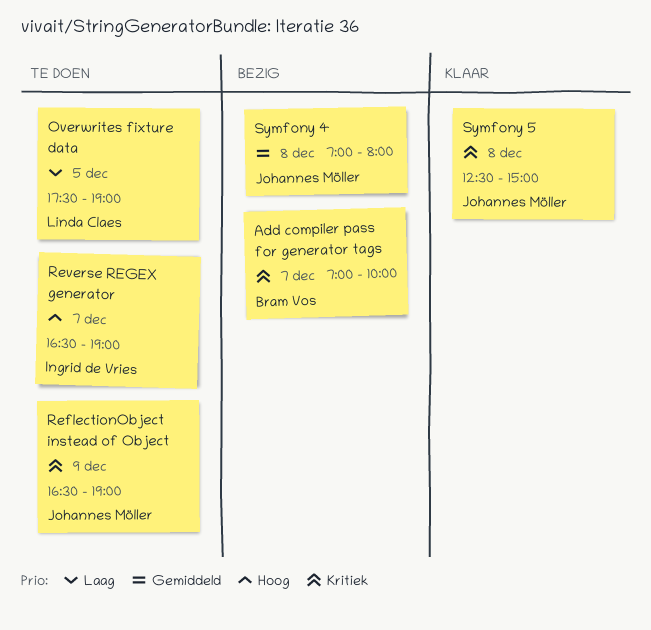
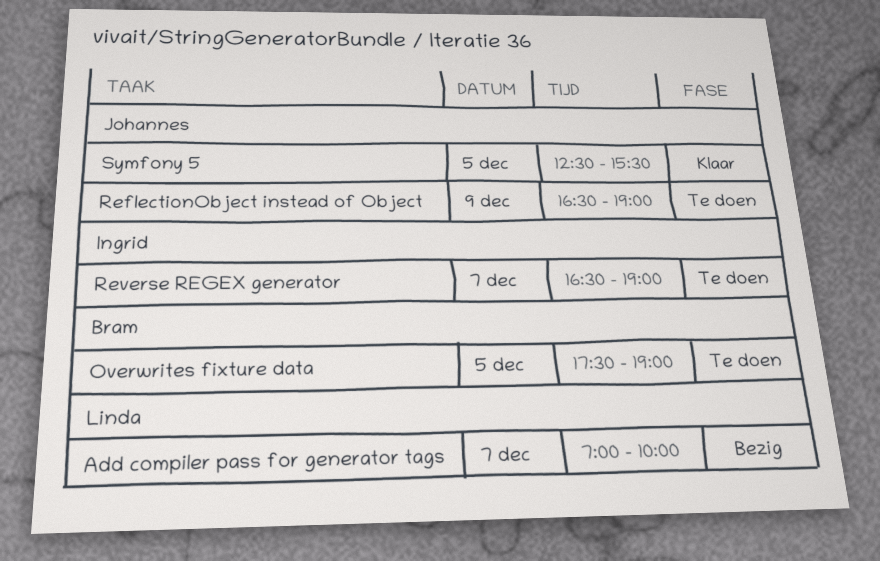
Add compiler pass for generator tags, owner: Bram Vos -> Linda Claes
Overwrites fixture data, owner: Linda Claes -> Bram Vos
Symfony 4: present -> none
Symfony 5, day: Dec 8 -> Dec 5
Symfony 5, ends: 15:00 -> 15:30

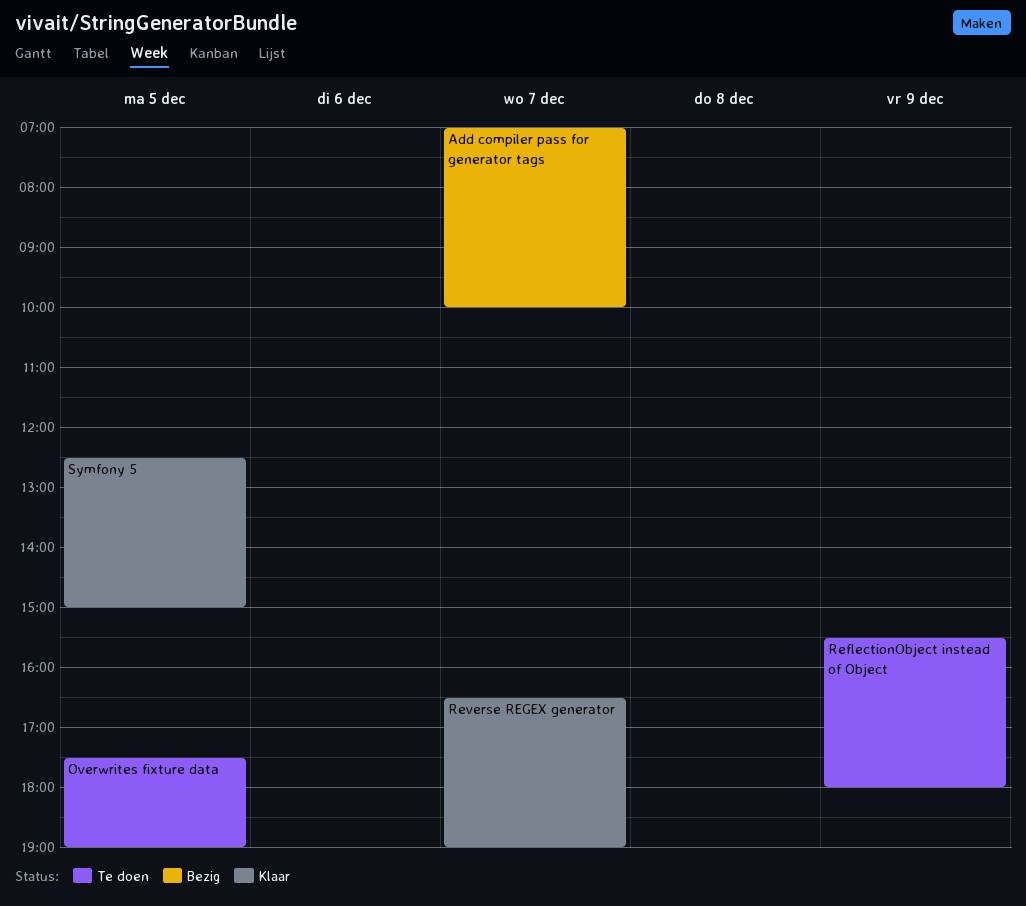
ReflectionObject instead of Object, begins: 16:30 -> 15:30
ReflectionObject instead of Object, ends: 19:00 -> 18:00
Reverse REGEX generator, status: Te doen -> Klaar
Symfony 5, ends: 15:30 -> 15:00

